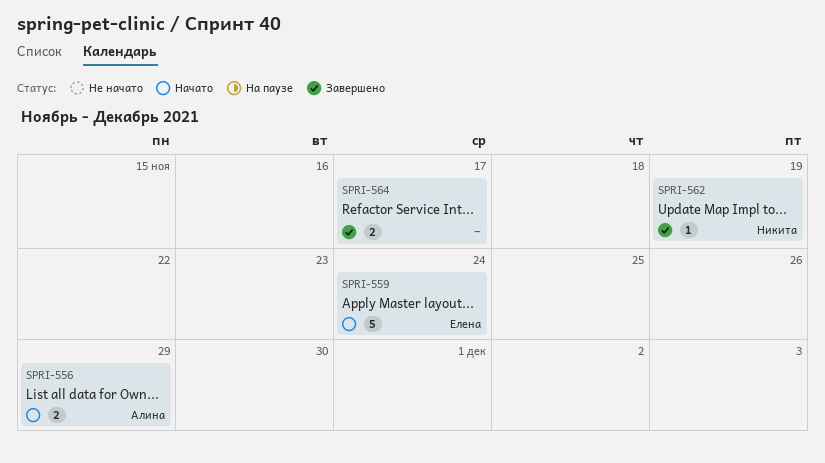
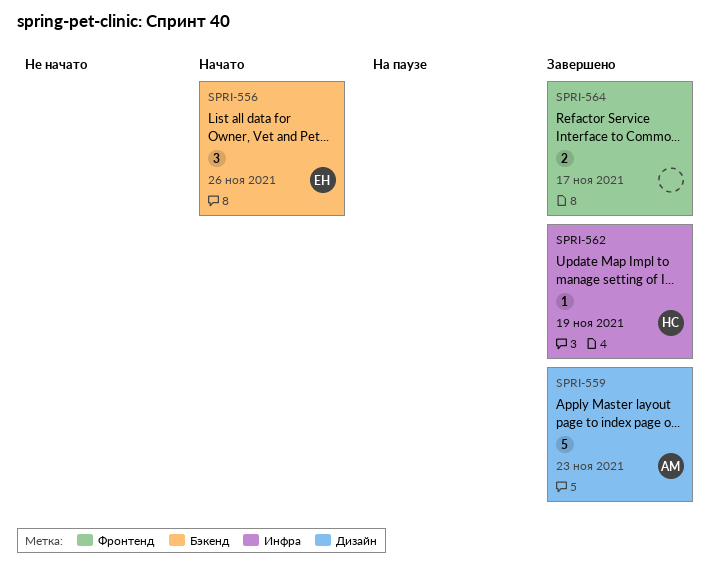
SPRI-556, owner: Алина -> Елена
SPRI-556, estimate: 2 -> 3
SPRI-556, due: Nov 29 -> Nov 26
SPRI-559, status: Начато -> Завершено
SPRI-559, owner: Елена -> Алина
SPRI-559, due: Nov 24 -> Nov 23

